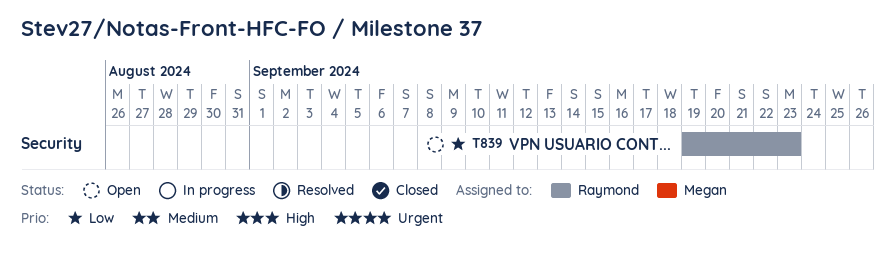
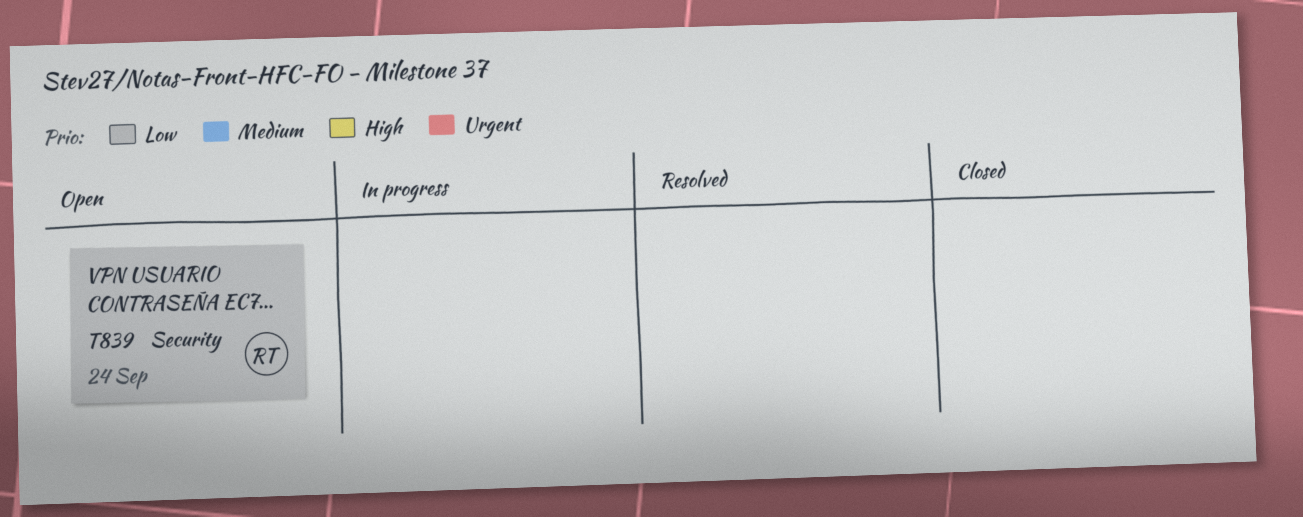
T839, due: Sep 23 -> Sep 24

